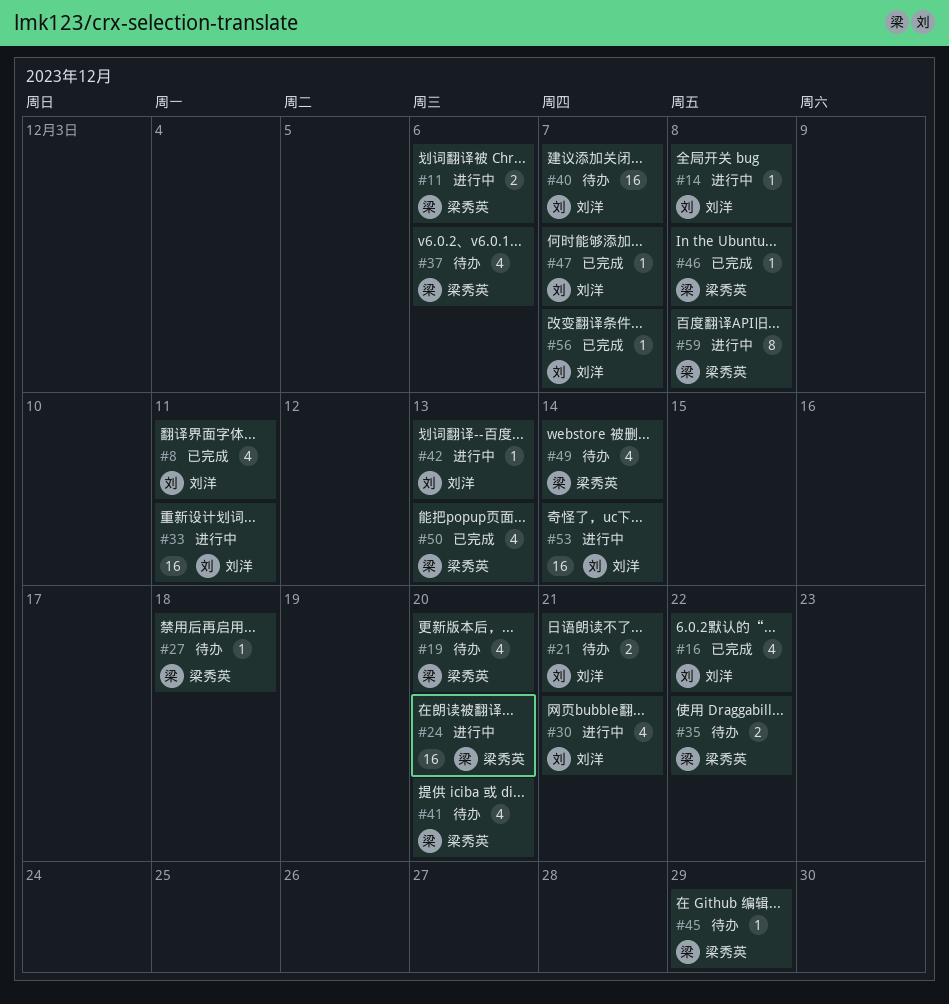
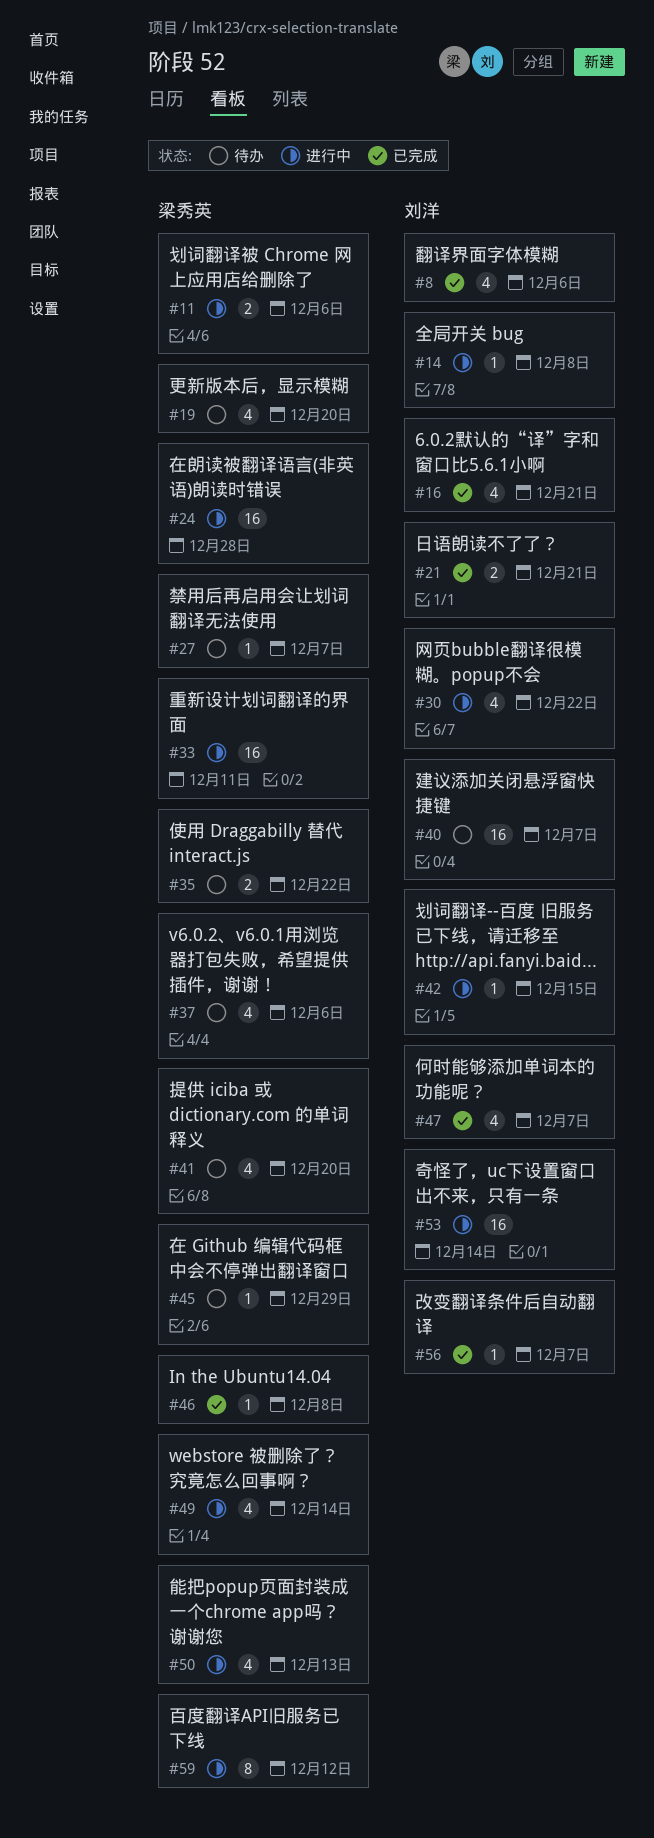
#8, due: Dec 11 -> Dec 6
#16, due: Dec 22 -> Dec 21
#21, status: 待办 -> 已完成
#24, due: Dec 20 -> Dec 28
#27, due: Dec 18 -> Dec 7
#30, due: Dec 21 -> Dec 22
#33, owner: 刘洋 -> 梁秀英
#42, due: Dec 13 -> Dec 15
#47, estimate: 1 -> 4
#49, status: 待办 -> 进行中
#50, status: 已完成 -> 进行中
#59, due: Dec 8 -> Dec 12

